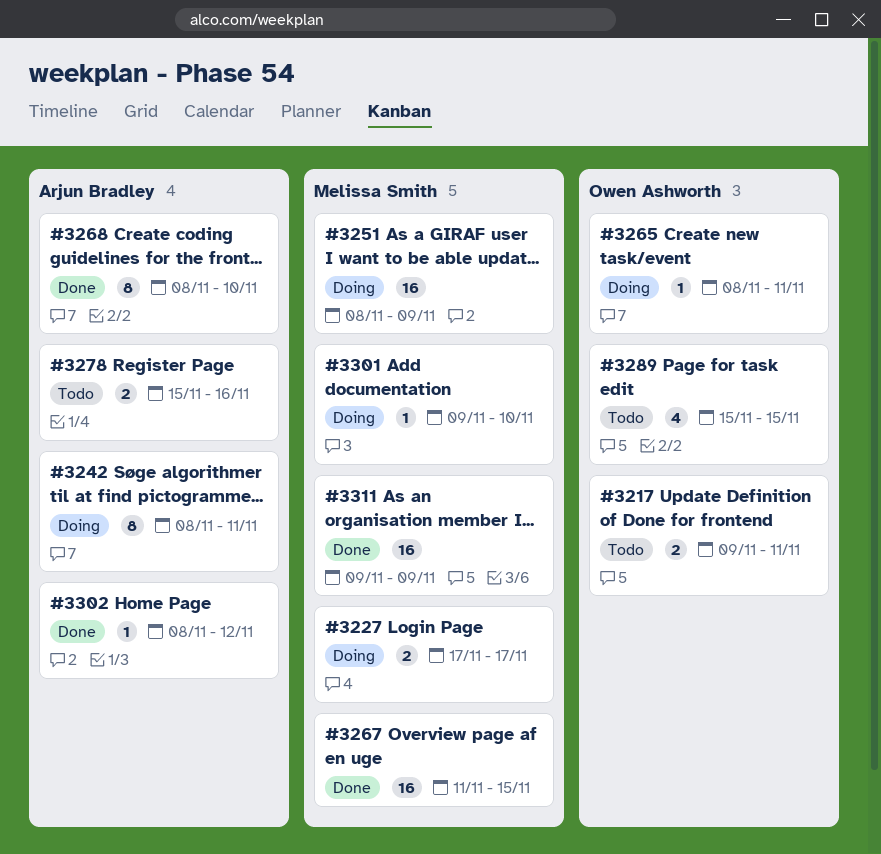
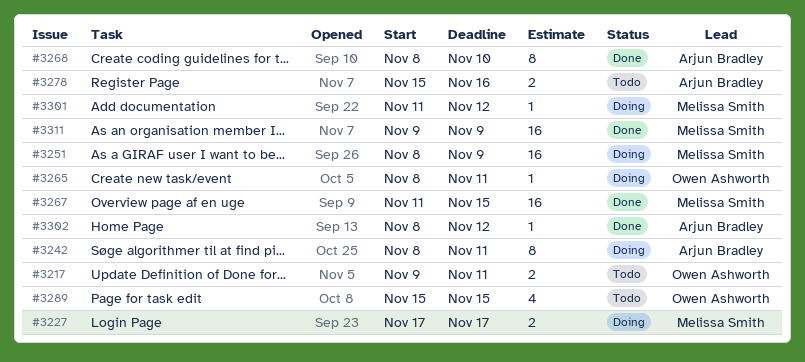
#3301, start: Nov 9 -> Nov 11
#3301, due: Nov 10 -> Nov 12

